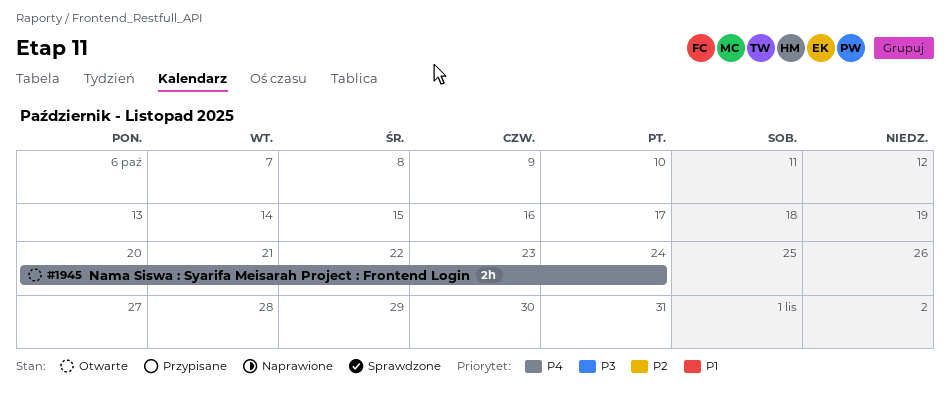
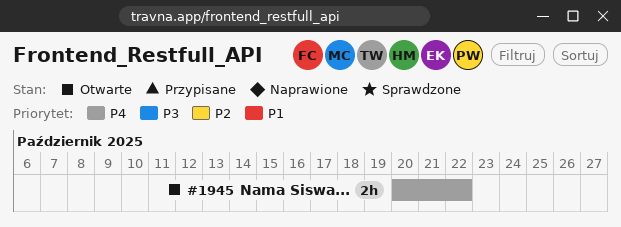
#1945, due: Oct 24 -> Oct 22

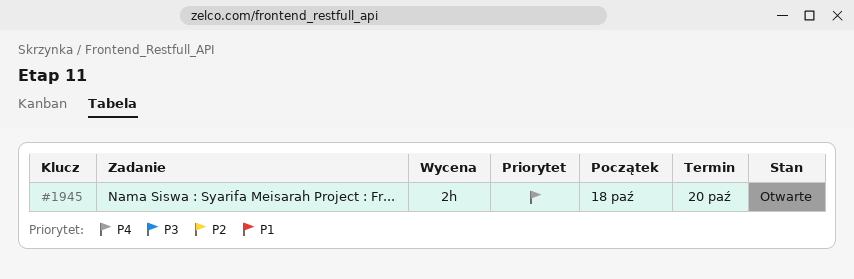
#1945, start: Oct 20 -> Oct 18
#1945, due: Oct 22 -> Oct 20

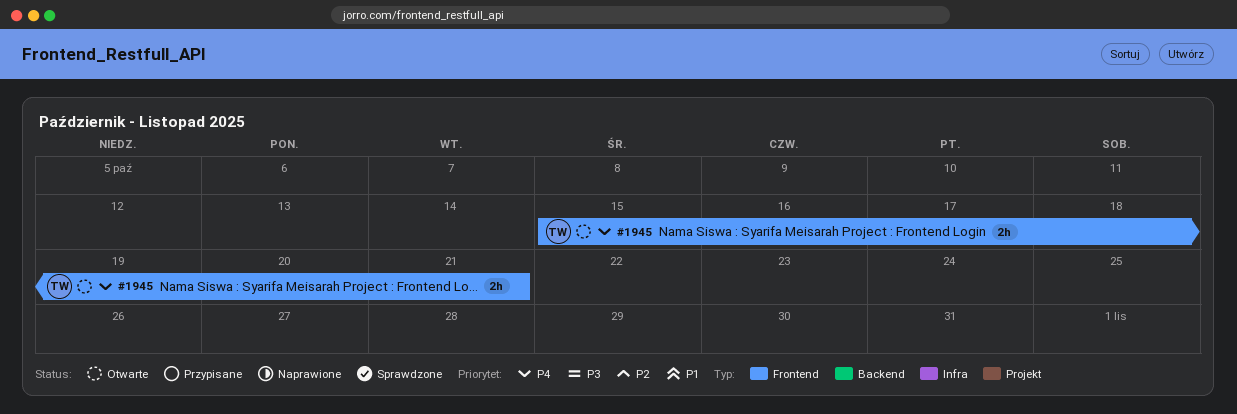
#1945, start: Oct 18 -> Oct 15
#1945, due: Oct 20 -> Oct 21

